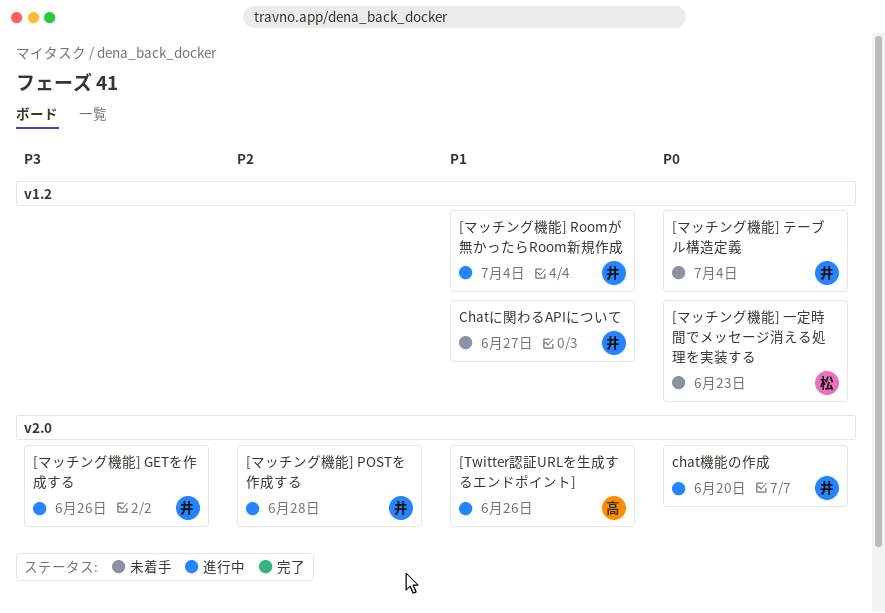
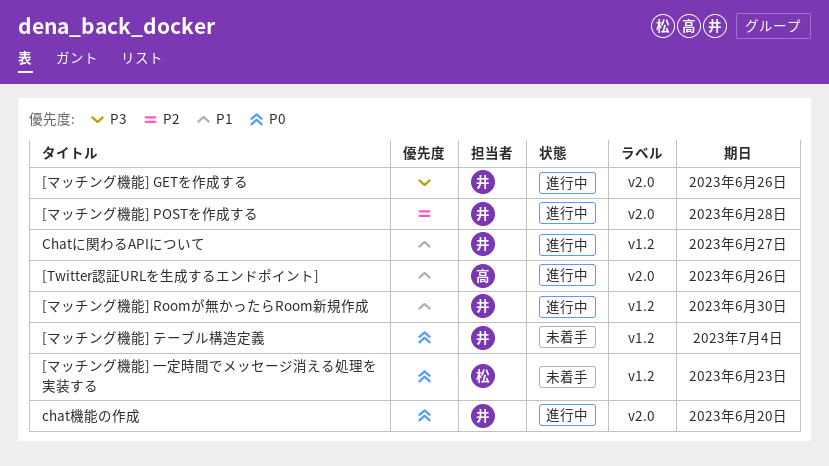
[マッチング機能] Roomが無かったらRoom新規作成, due: Jul 4 -> Jun 30
Chatに関わるAPIについて, status: 未着手 -> 進行中

